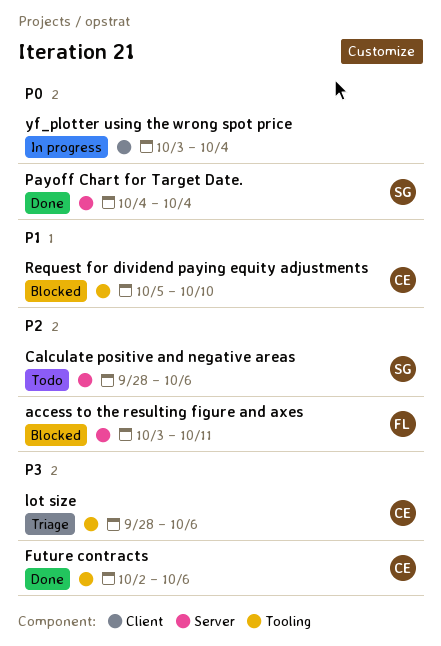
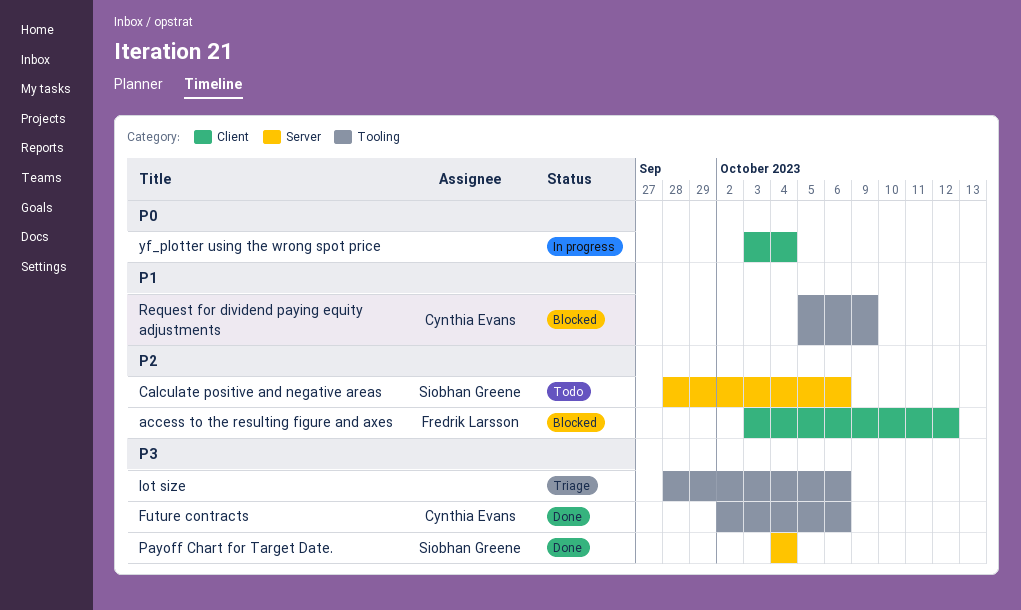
access to the resulting figure and axes, label: Server -> Client
access to the resulting figure and axes, due: Oct 11 -> Oct 12
lot size, owner: Cynthia Evans -> none
Payoff Chart for Target Date., priority: P0 -> P3
Request for dividend paying equity adjustments, due: Oct 10 -> Oct 9

